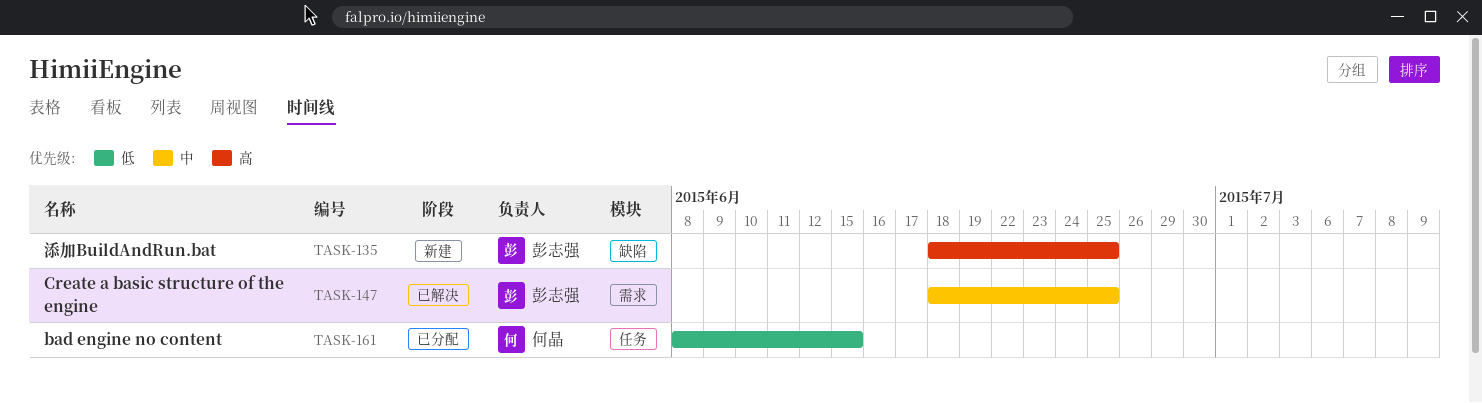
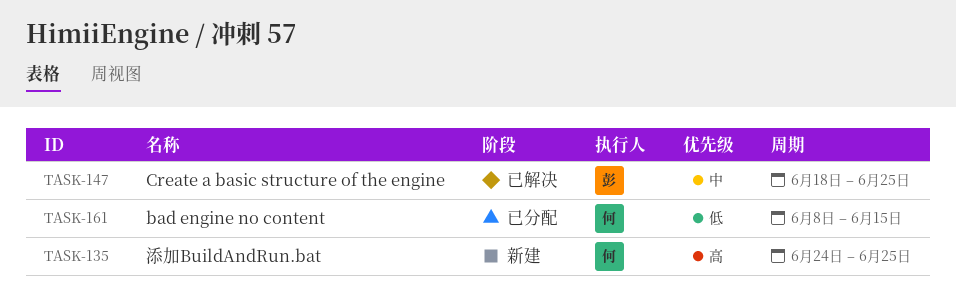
TASK-135, owner: 彭志强 -> 何晶
TASK-135, start: Jun 18 -> Jun 24

